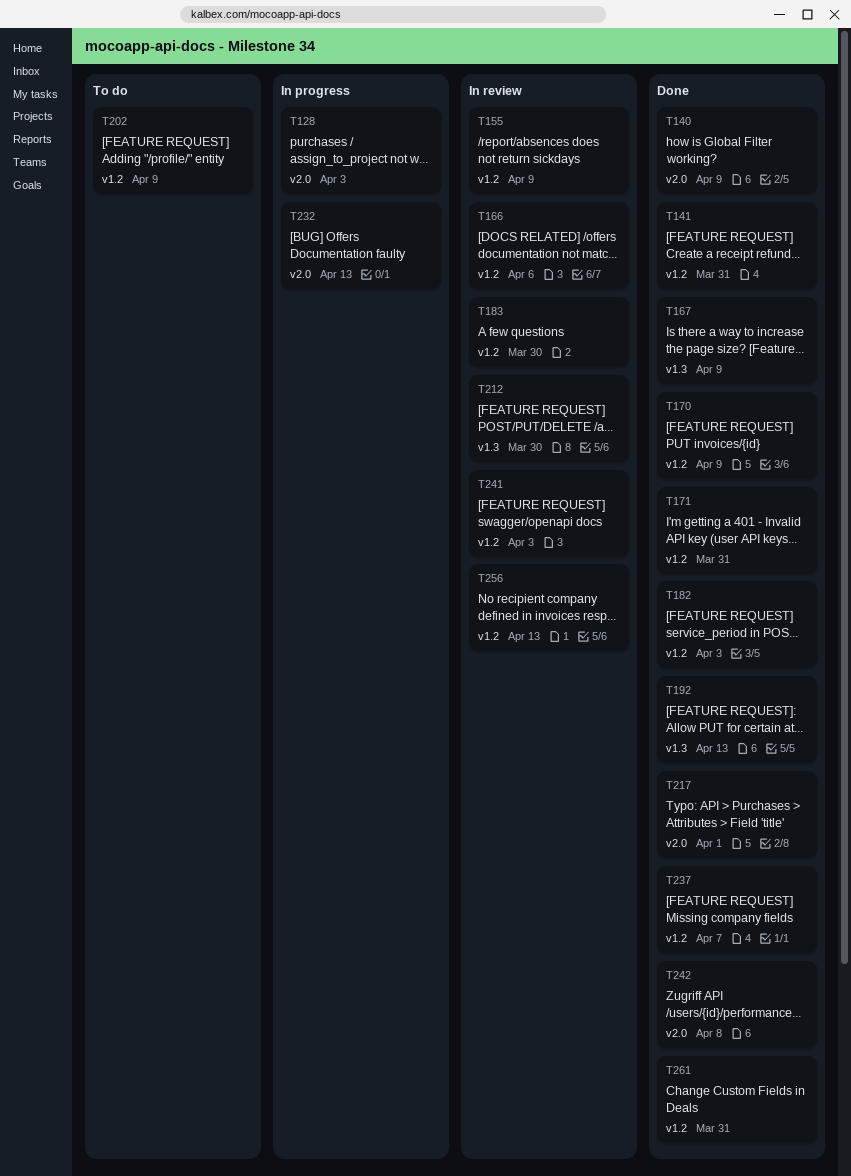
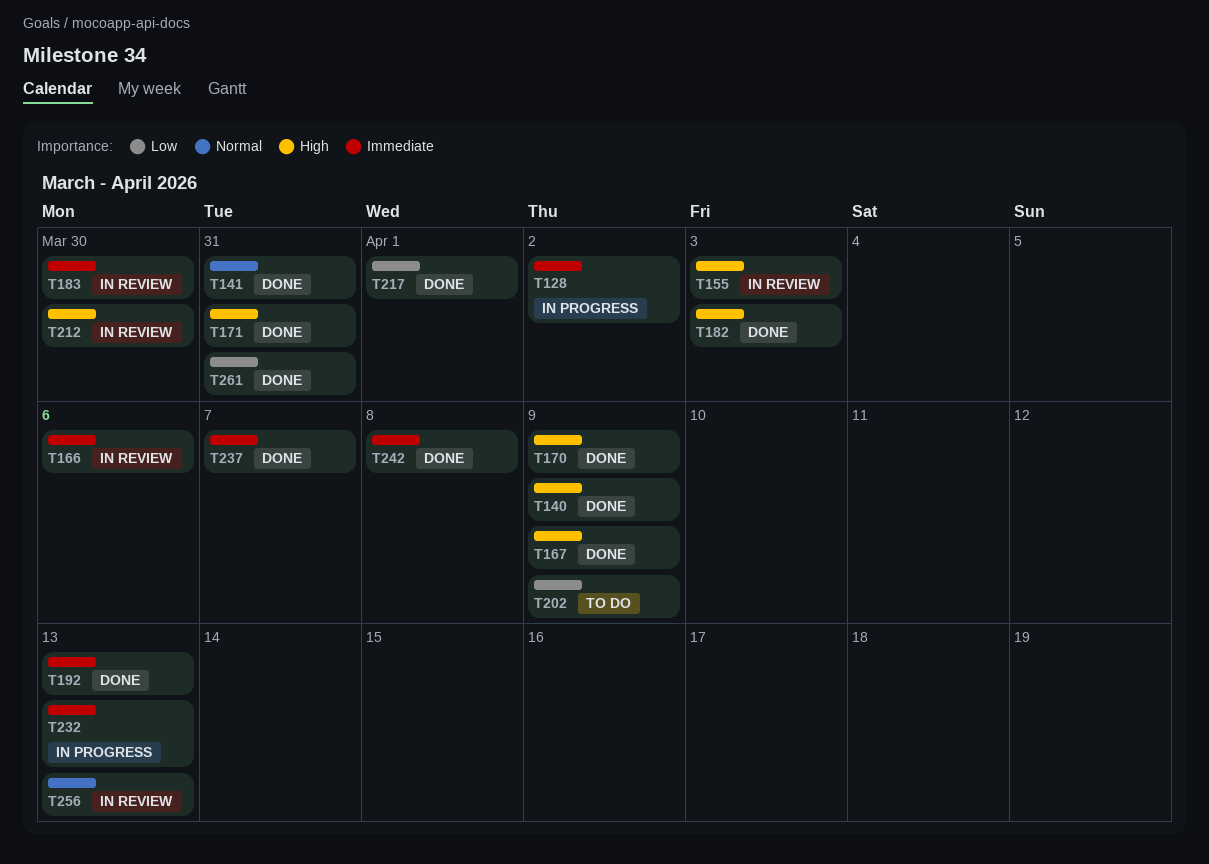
T128, due: Apr 3 -> Apr 2
T155, due: Apr 9 -> Apr 3
T241: present -> none

